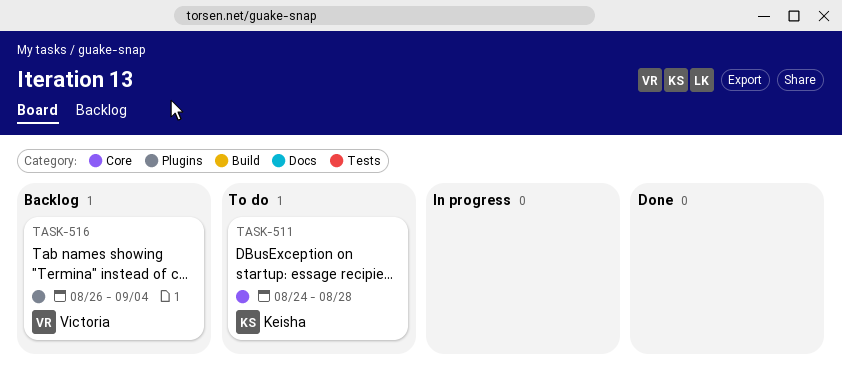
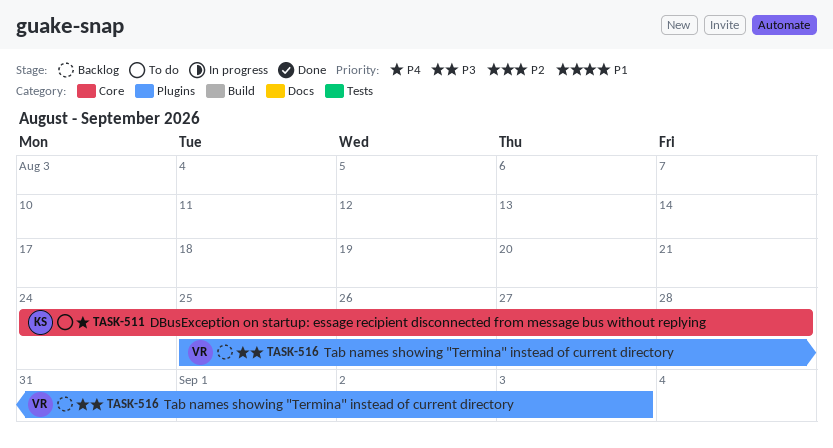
TASK-516, start: Aug 26 -> Aug 25
TASK-516, due: Sep 4 -> Sep 3

